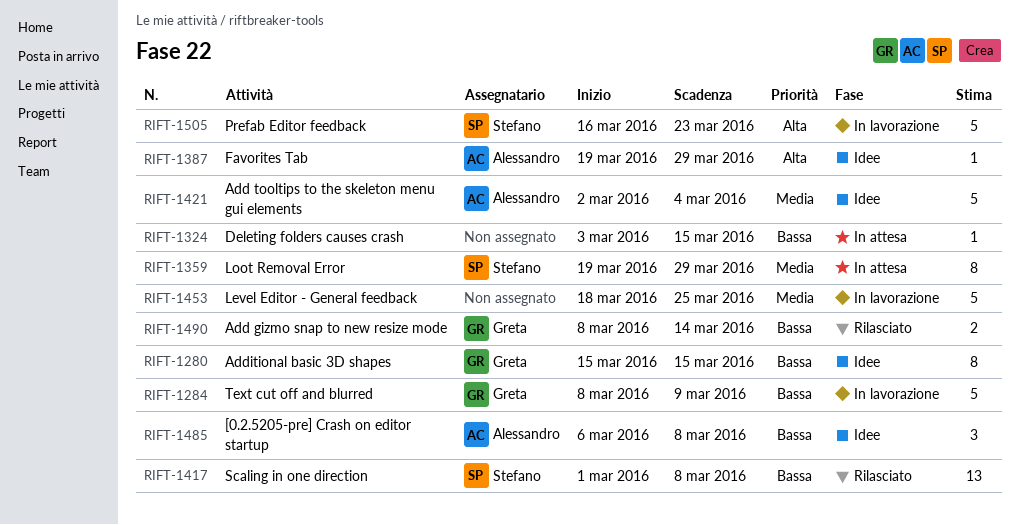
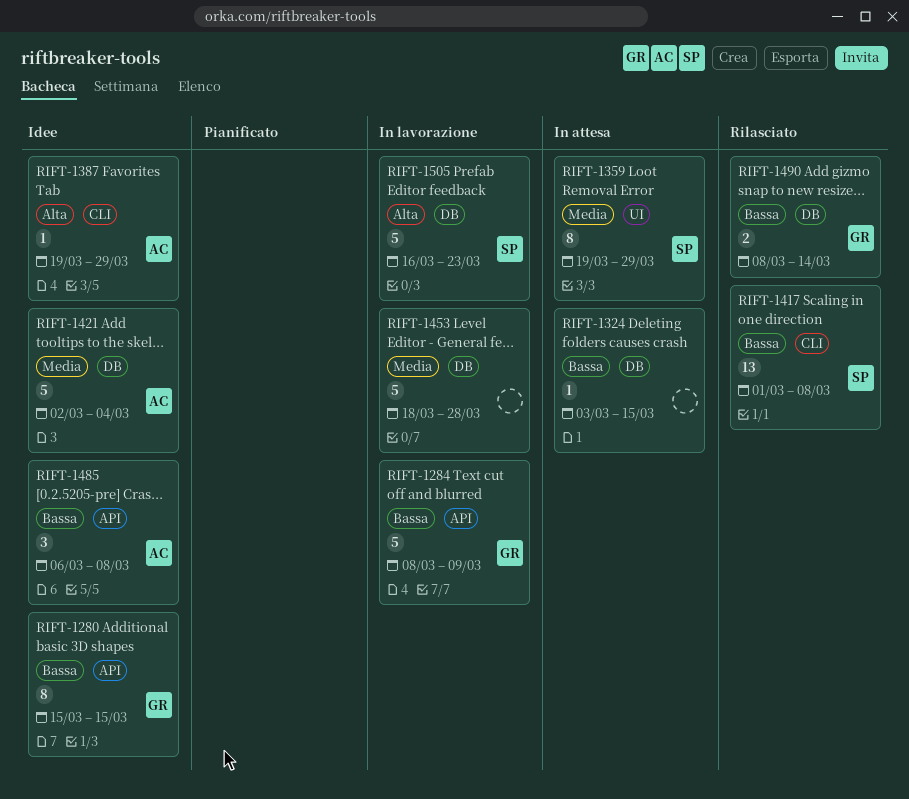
RIFT-1453, due: Mar 25 -> Mar 28

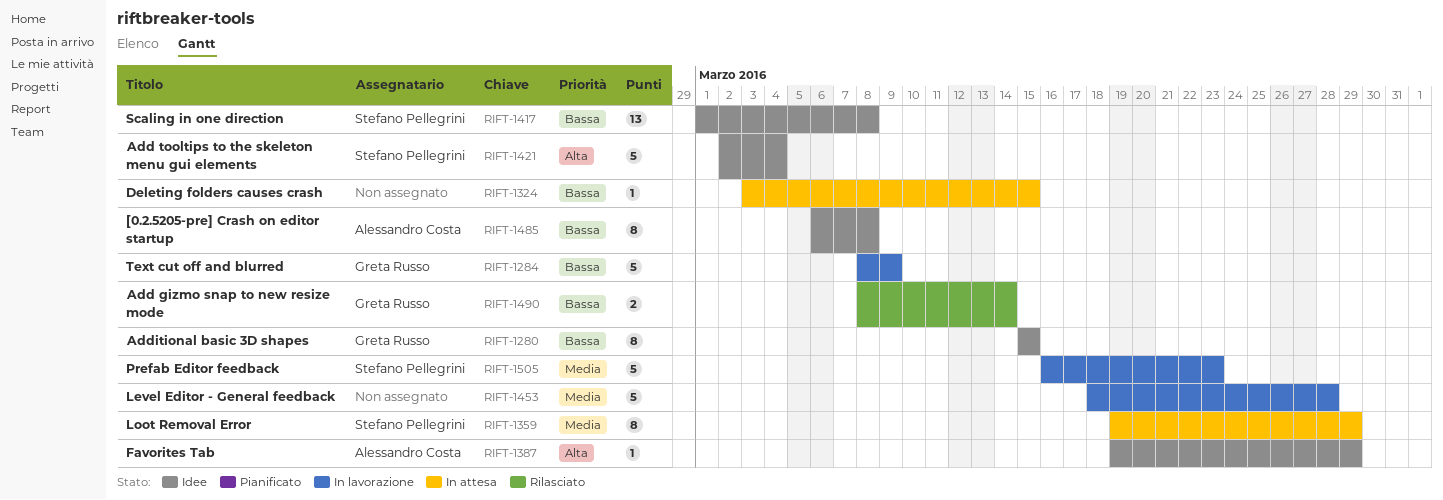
RIFT-1417, status: Rilasciato -> Idee
RIFT-1421, owner: Alessandro Costa -> Stefano Pellegrini
RIFT-1421, priority: Media -> Alta
RIFT-1485, estimate: 3 -> 8
RIFT-1505, priority: Alta -> Media

